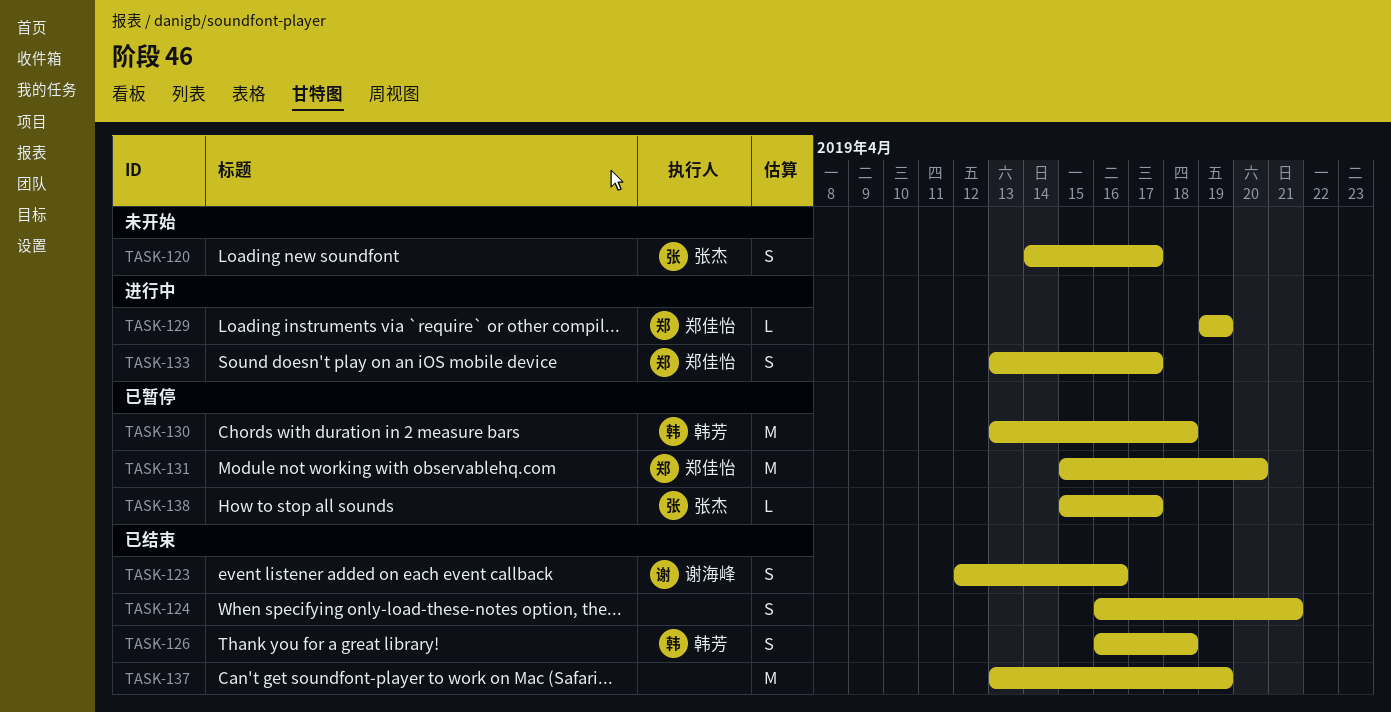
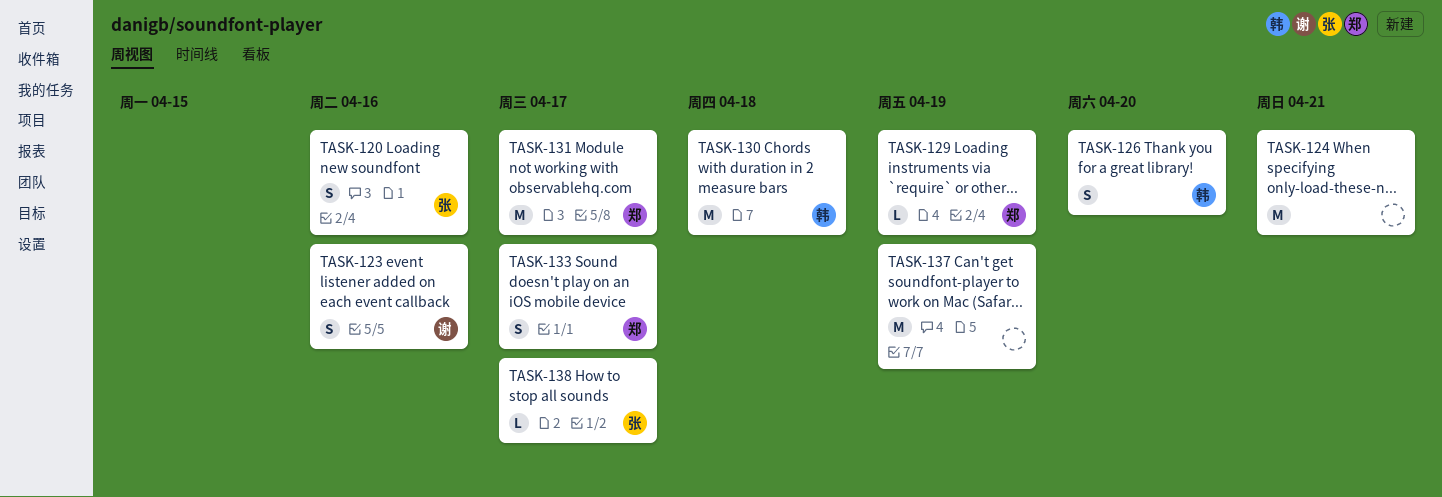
TASK-120, due: Apr 17 -> Apr 16
TASK-124, estimate: S -> M
TASK-126, due: Apr 18 -> Apr 20
TASK-131, due: Apr 20 -> Apr 17

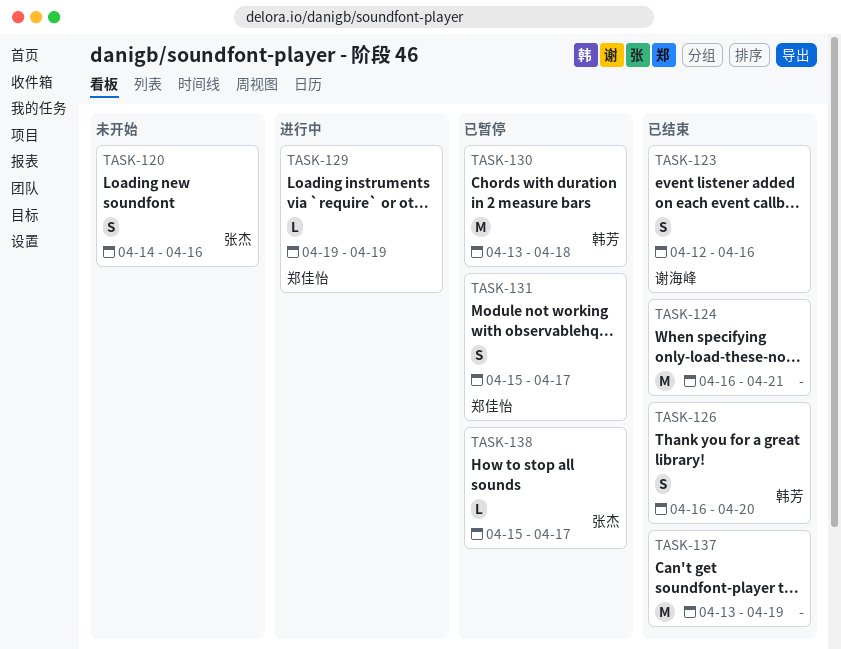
TASK-131, estimate: M -> S
TASK-133: present -> none

